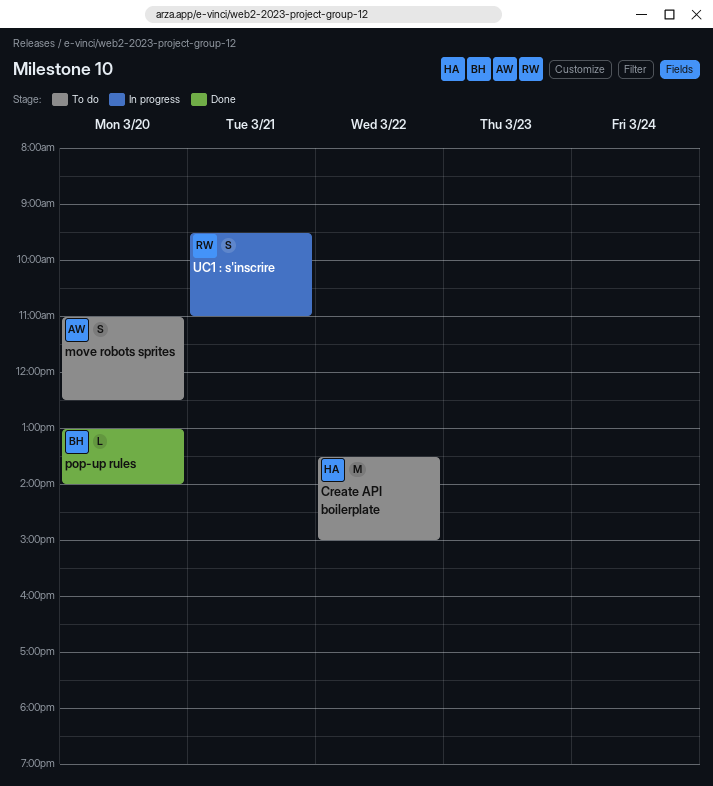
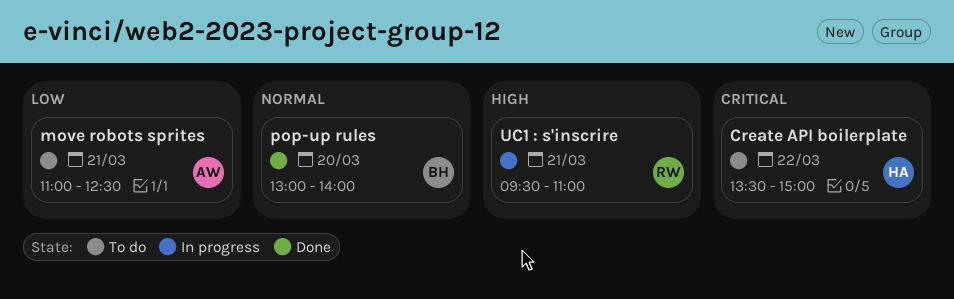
move robots sprites, day: Mar 20 -> Mar 21

